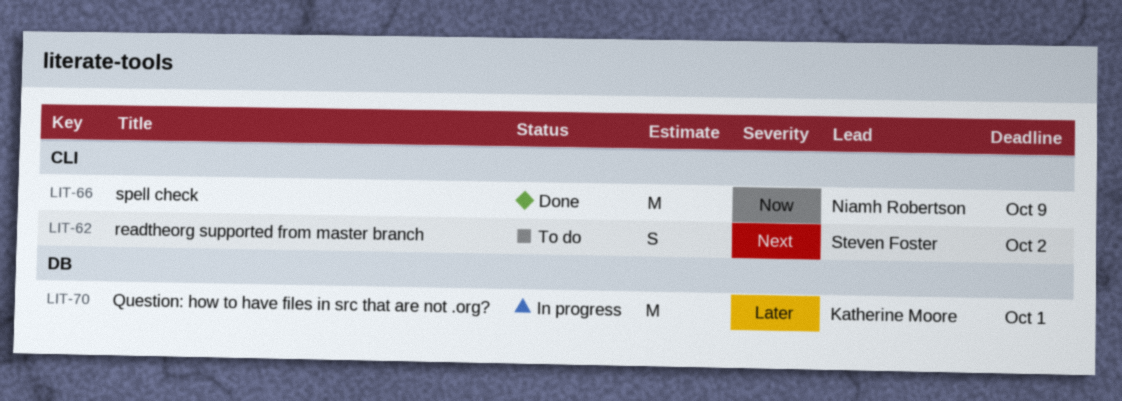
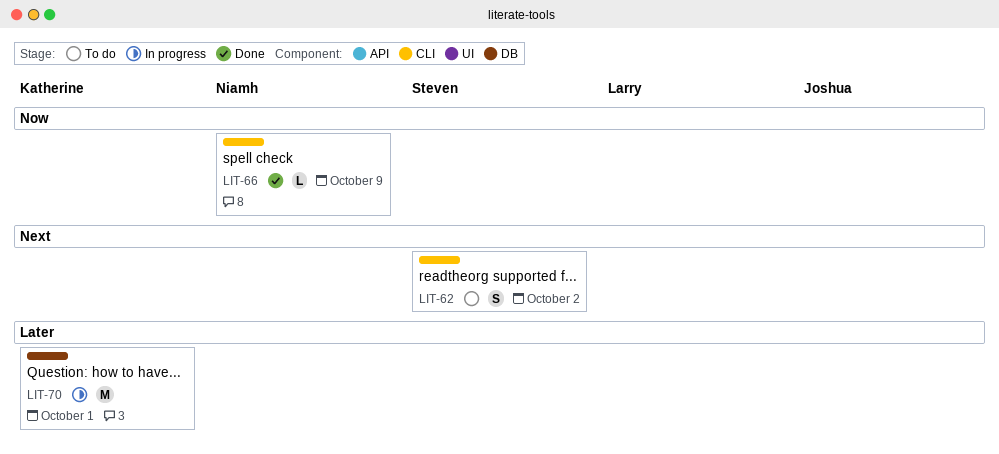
LIT-66, estimate: M -> L

